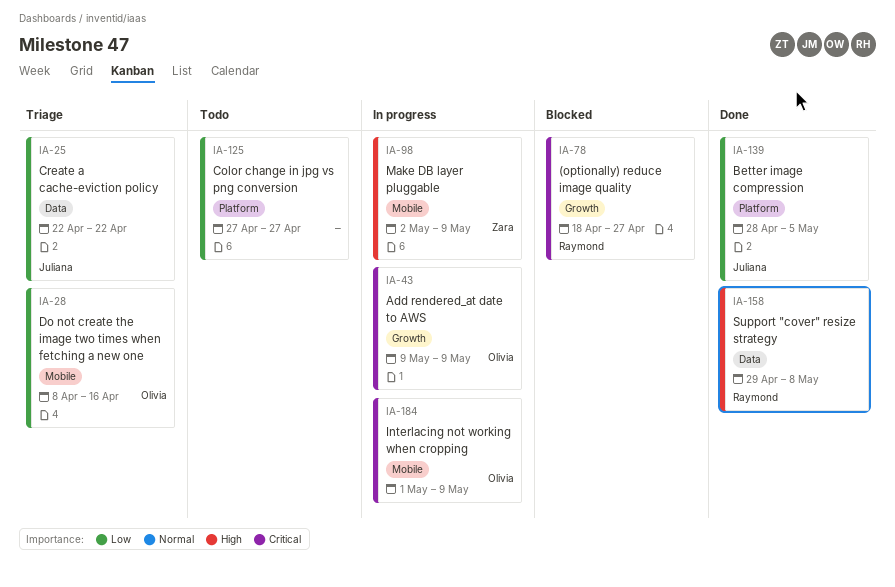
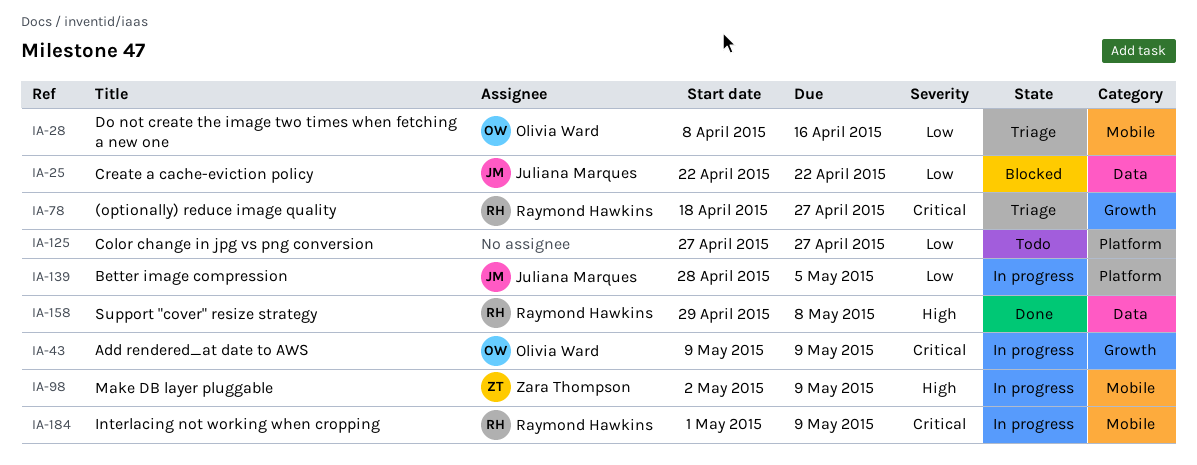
IA-25, status: Triage -> Blocked
IA-78, status: Blocked -> Triage
IA-139, status: Done -> In progress
IA-184, owner: Olivia Ward -> Raymond Hawkins

